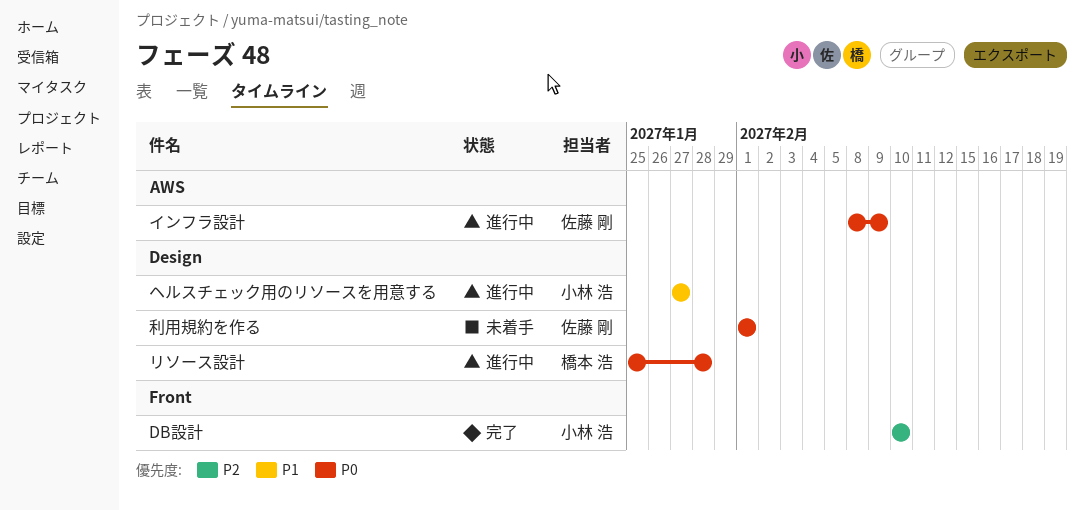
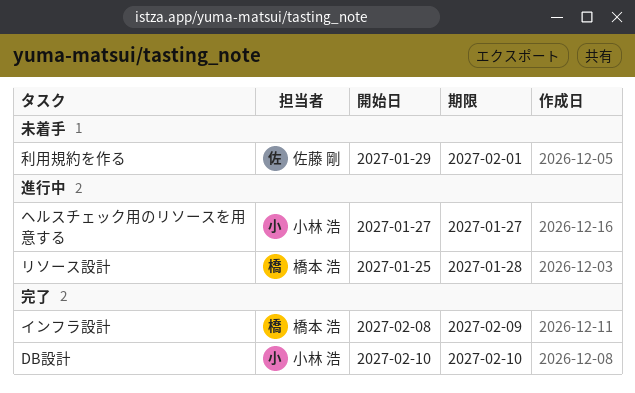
インフラ設計, status: 進行中 -> 完了
インフラ設計, owner: 佐藤 剛 -> 橋本 浩
利用規約を作る, start: Feb 1 -> Jan 29

